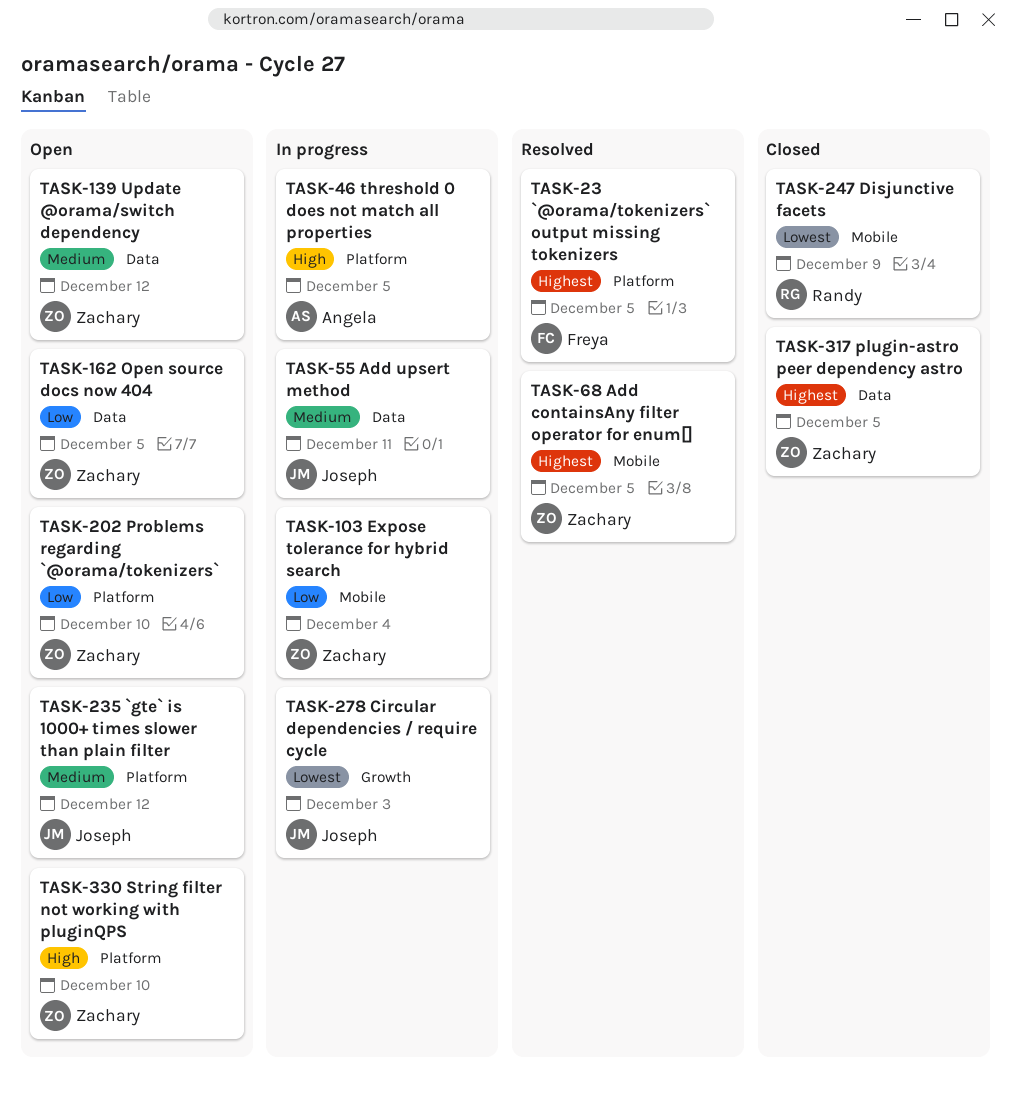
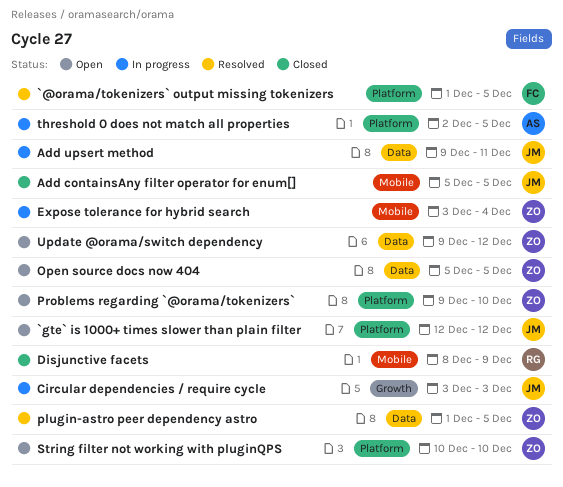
Add containsAny filter operator for enum[], status: Resolved -> Closed
Add containsAny filter operator for enum[], owner: Zachary -> Joseph
plugin-astro peer dependency astro, status: Closed -> Resolved

